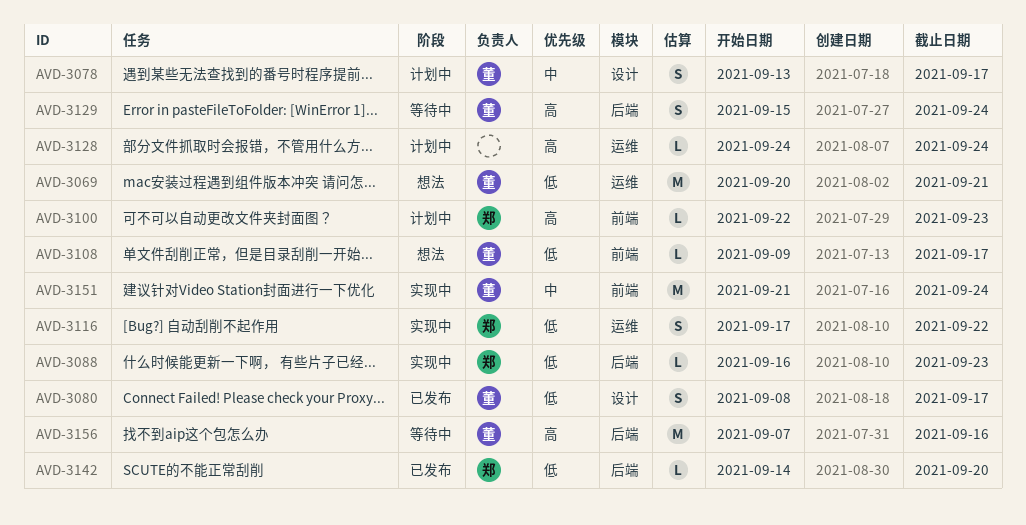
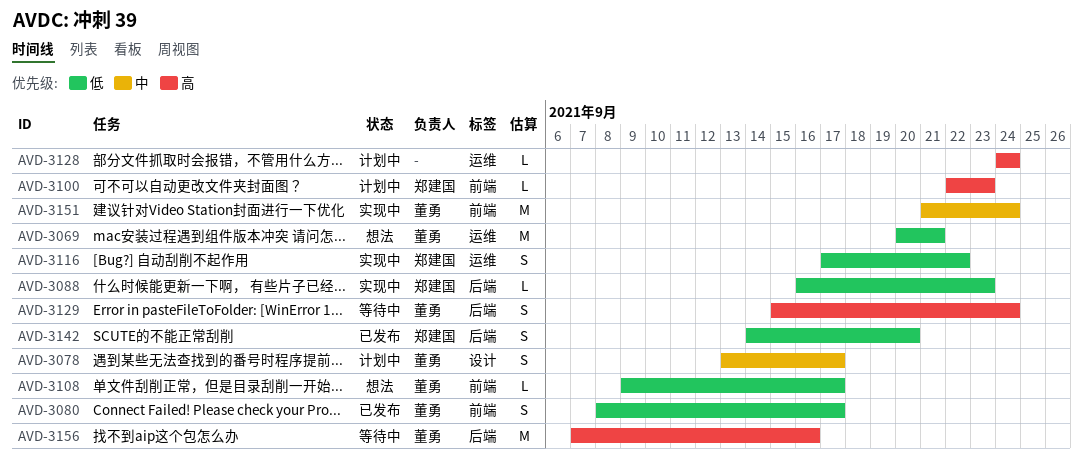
AVD-3080, label: 设计 -> 前端
AVD-3142, estimate: L -> S

